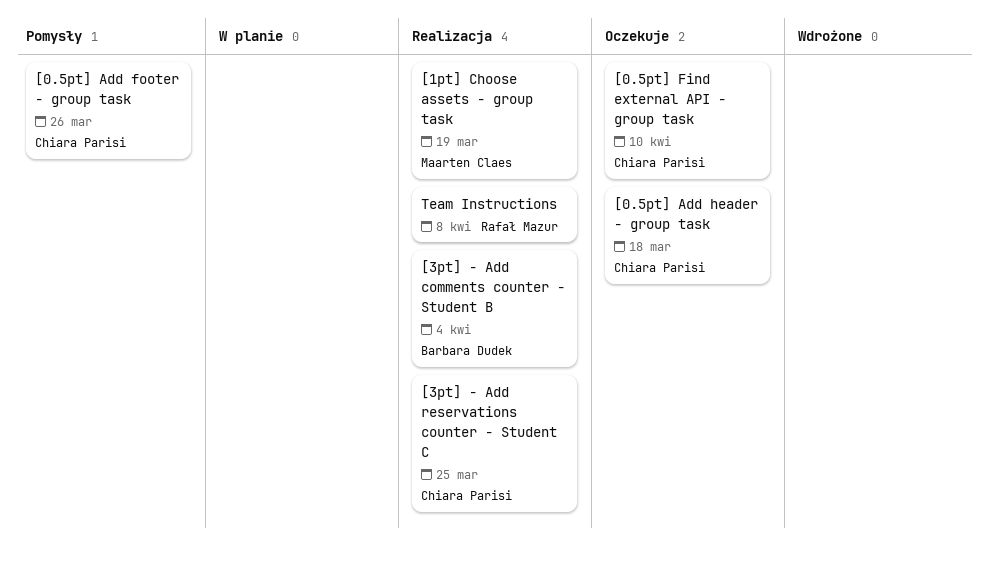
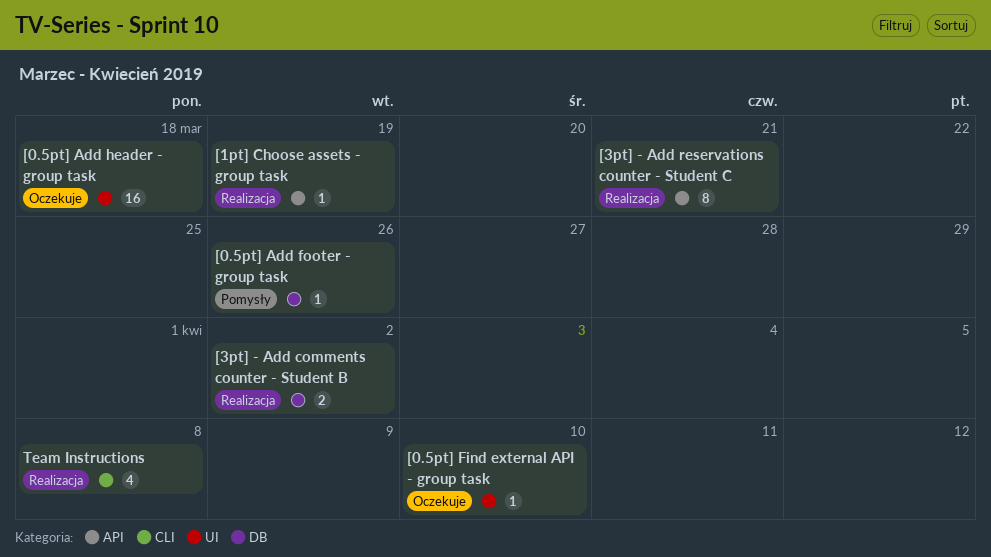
[3pt] - Add comments counter - Student B, due: Apr 4 -> Apr 2
[3pt] - Add reservations counter - Student C, due: Mar 25 -> Mar 21

